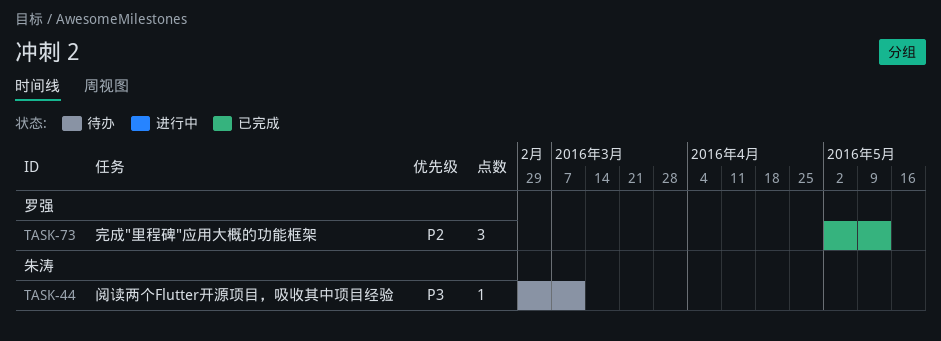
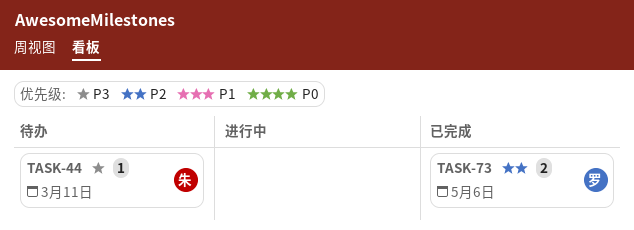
TASK-73, estimate: 3 -> 2
TASK-73, due: May 13 -> May 6

